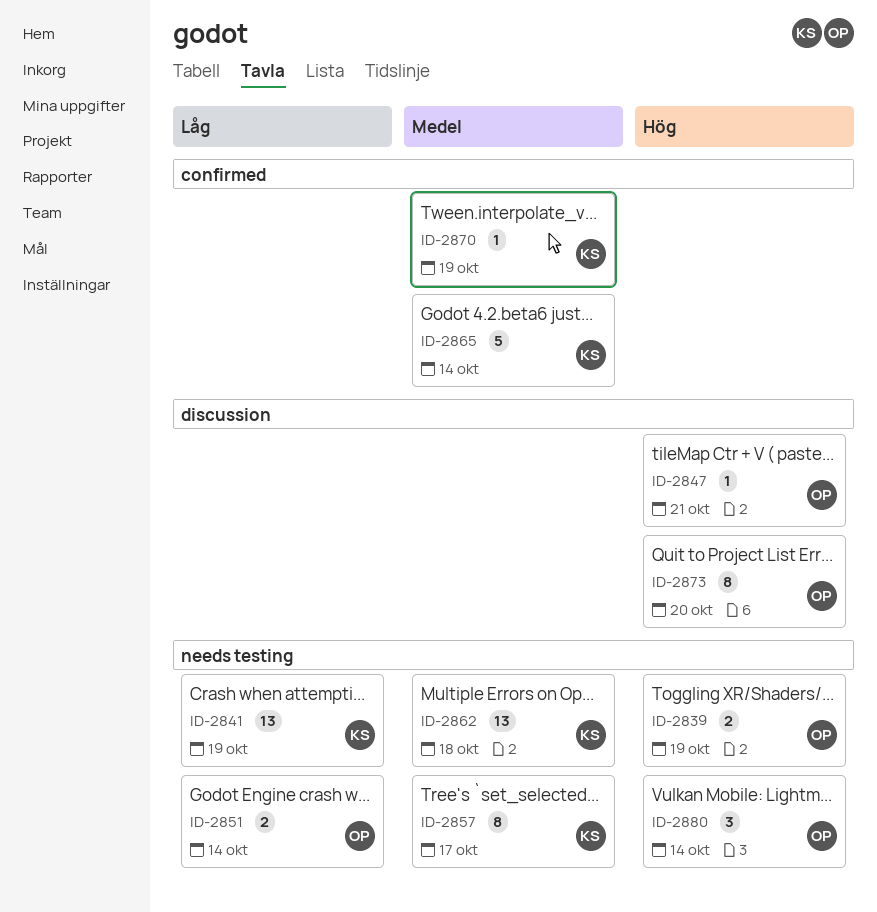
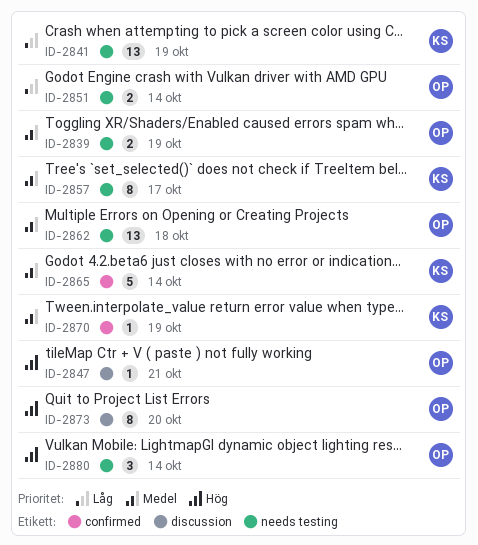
ID-2839, priority: Hög -> Medel
ID-2862, owner: KS -> OP

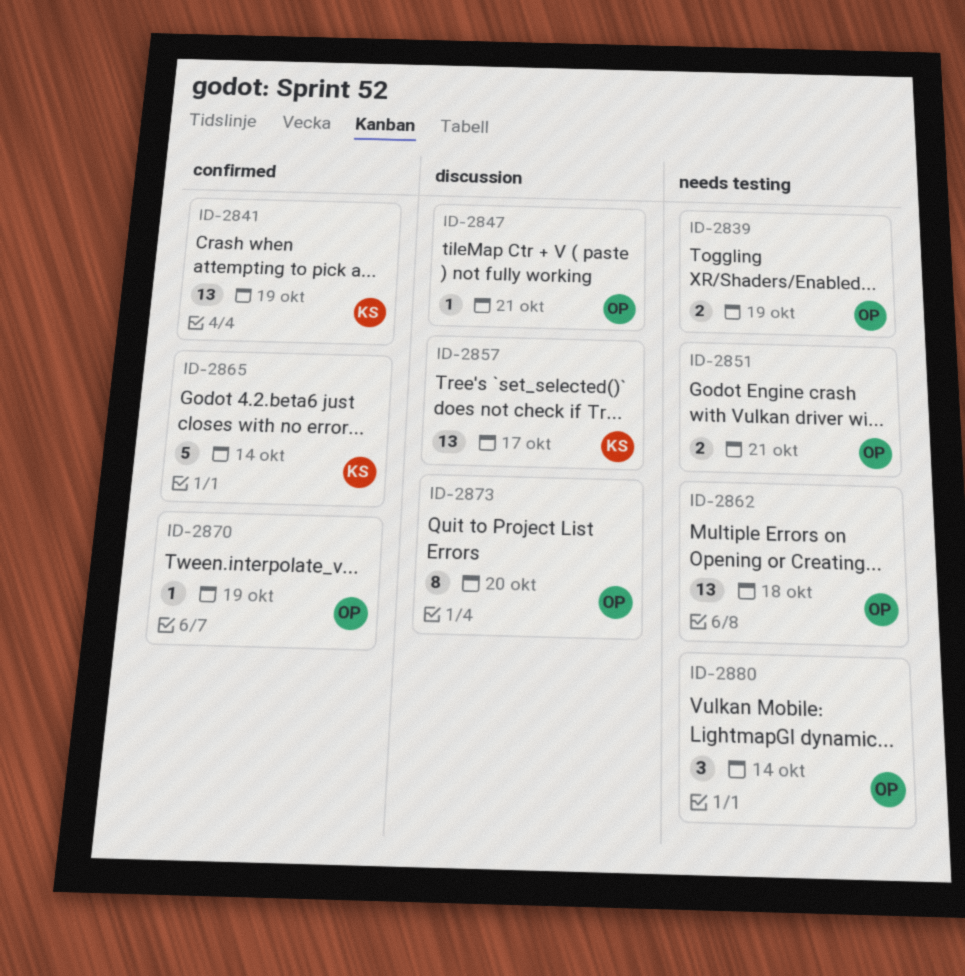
ID-2841, label: needs testing -> confirmed
ID-2851, due: Oct 14 -> Oct 21
ID-2857, label: needs testing -> discussion
ID-2857, estimate: 8 -> 13
ID-2870, owner: KS -> OP

